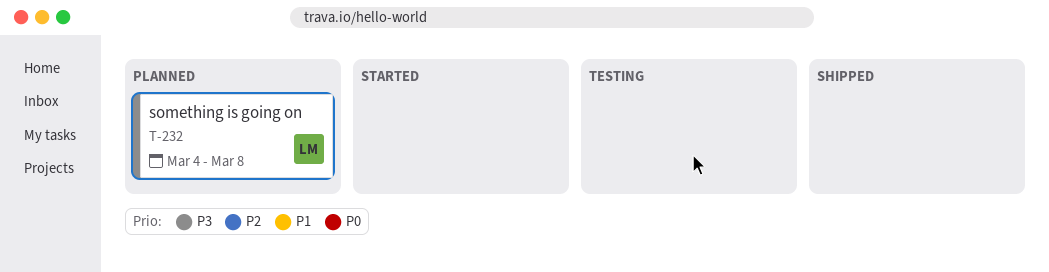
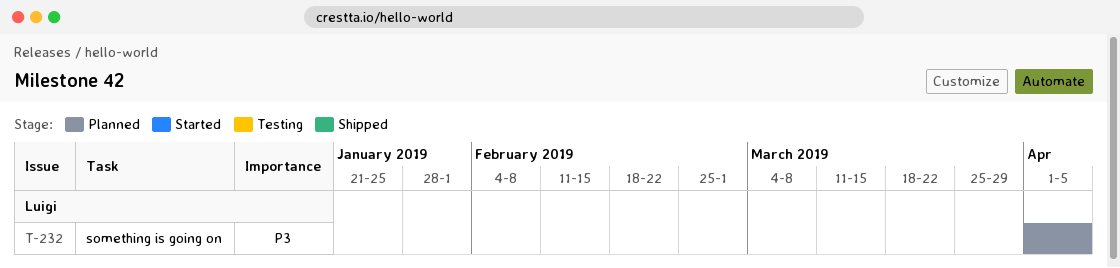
T-232, start: Mar 4 -> Apr 1
T-232, due: Mar 8 -> Apr 5

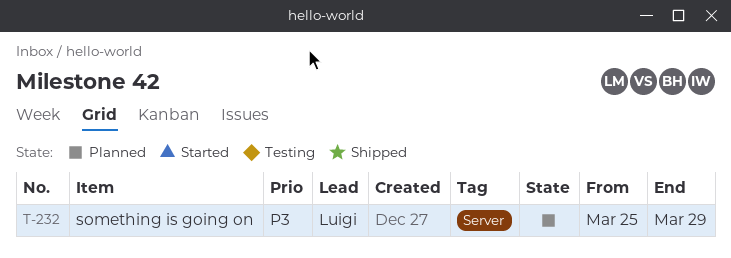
T-232, start: Apr 1 -> Mar 25
T-232, due: Apr 5 -> Mar 29

